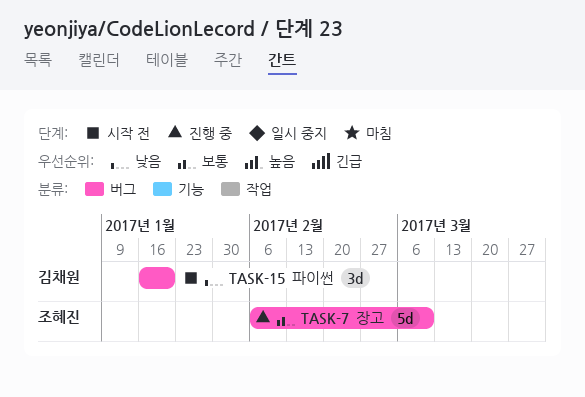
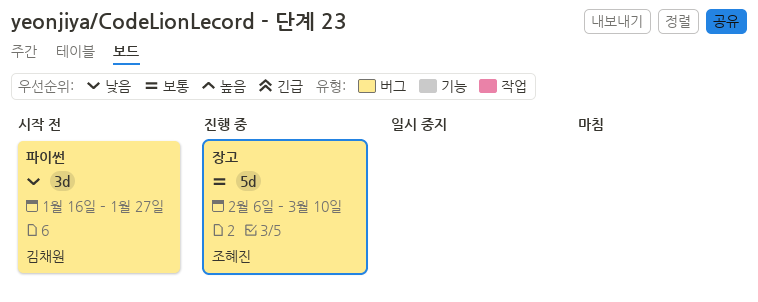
파이썬, due: Jan 20 -> Jan 27

